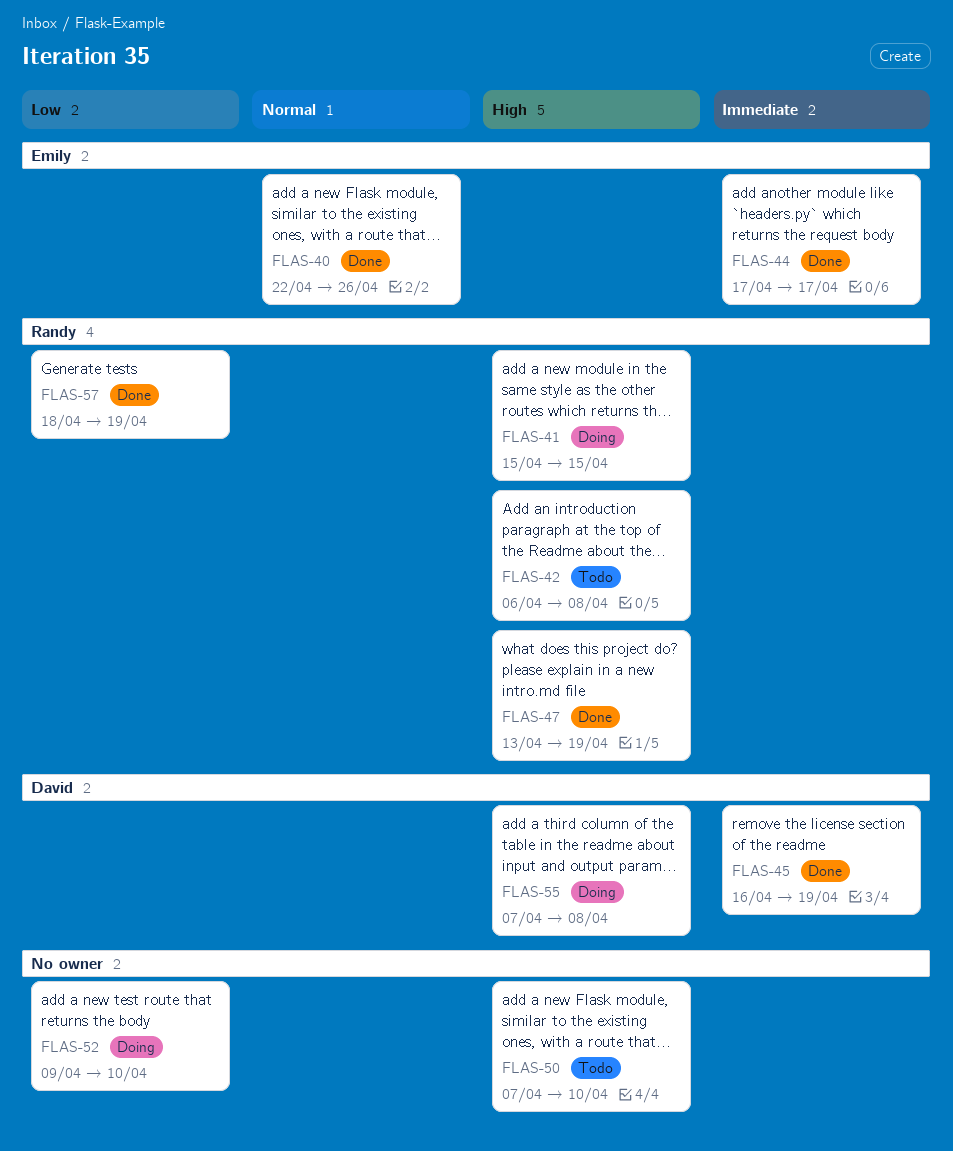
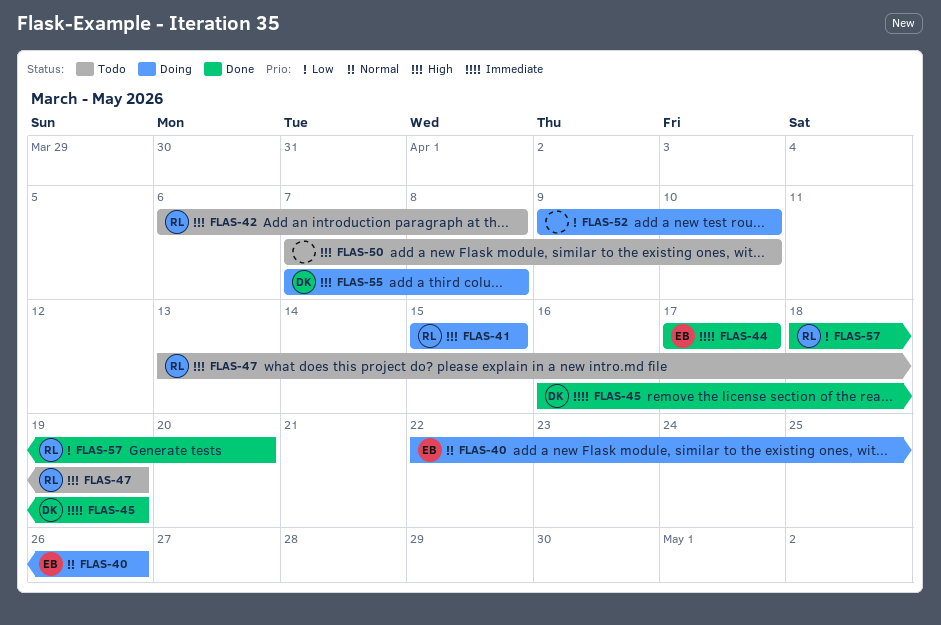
FLAS-40, status: Done -> Doing
FLAS-47, status: Done -> Todo
FLAS-57, due: Apr 19 -> Apr 20

